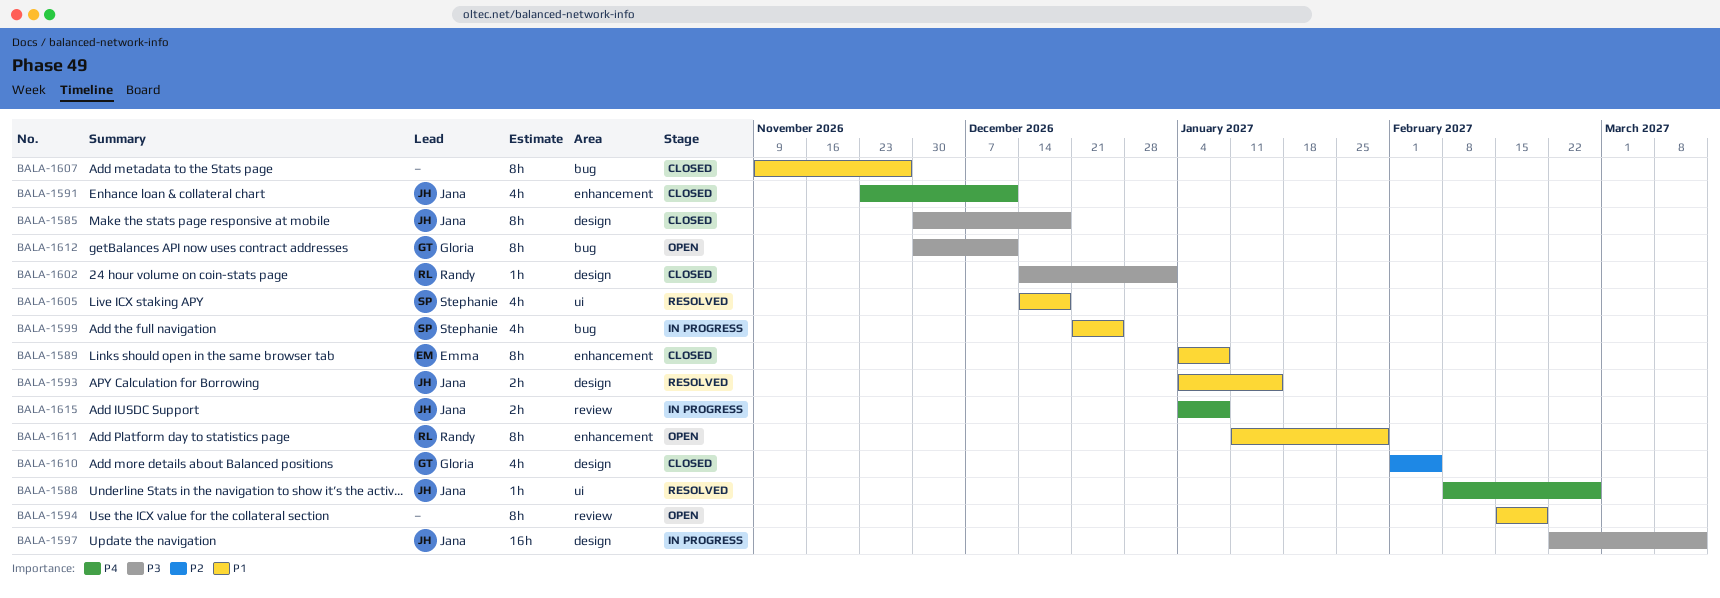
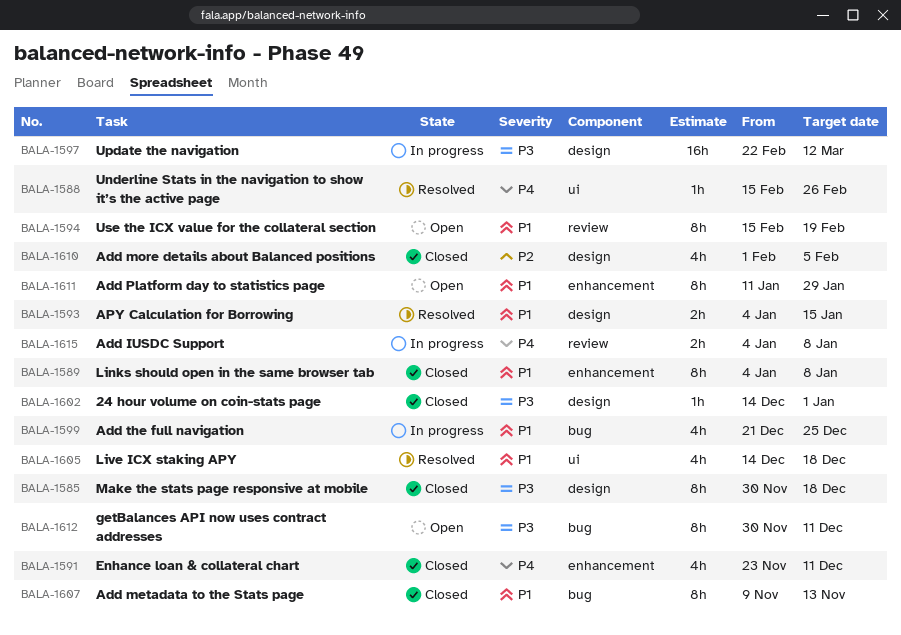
BALA-1588, start: Feb 8 -> Feb 15
BALA-1607, due: Nov 27 -> Nov 13

